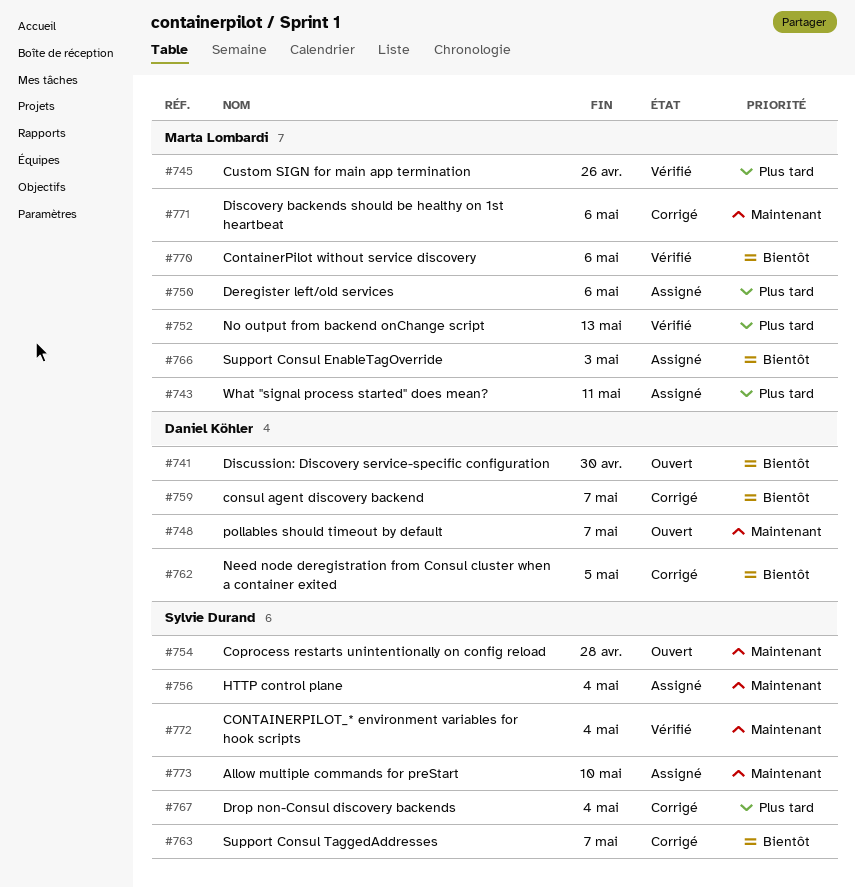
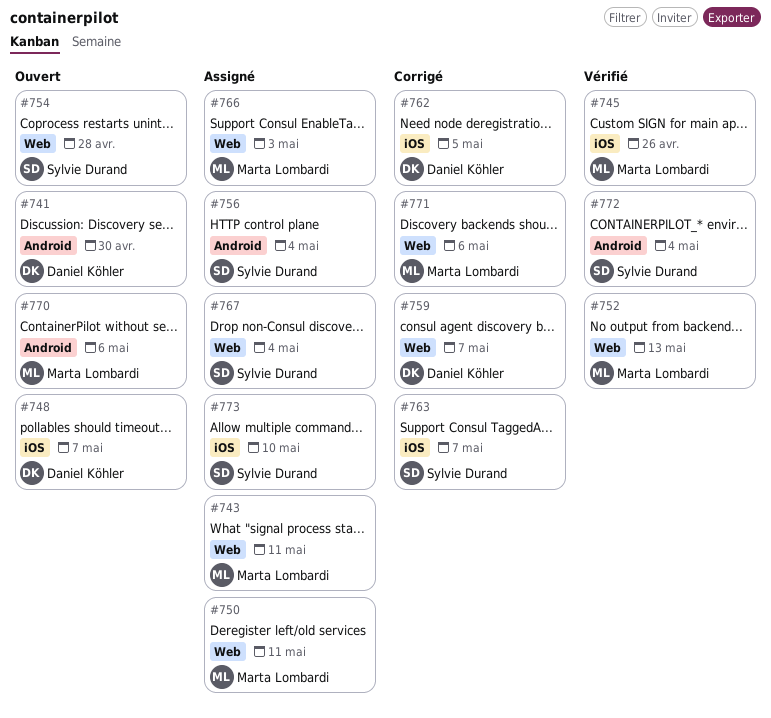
#750, due: May 6 -> May 11
#767, status: Corrigé -> Assigné
#770, status: Vérifié -> Ouvert

